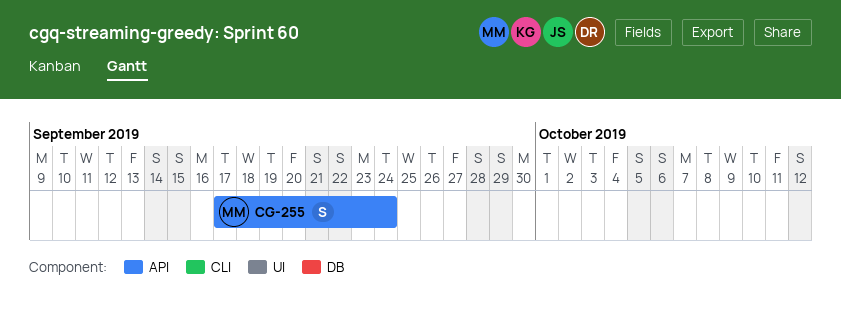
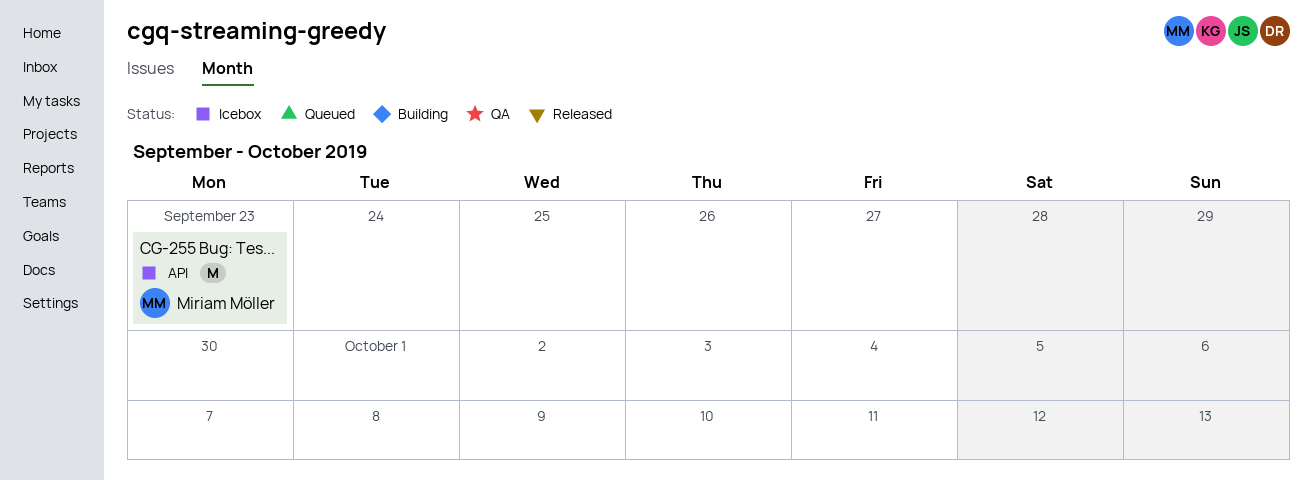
CG-255, estimate: S -> M
CG-255, due: Sep 24 -> Sep 23

